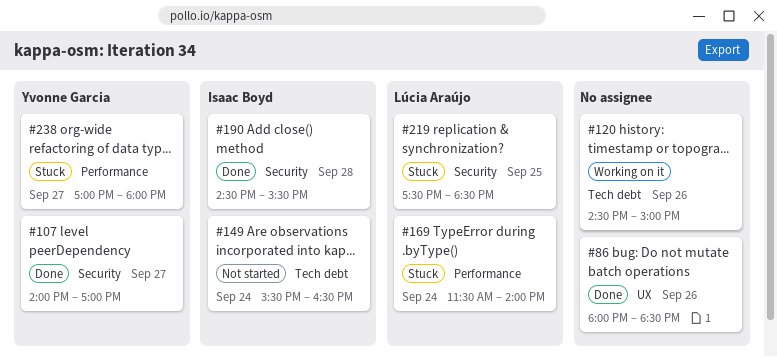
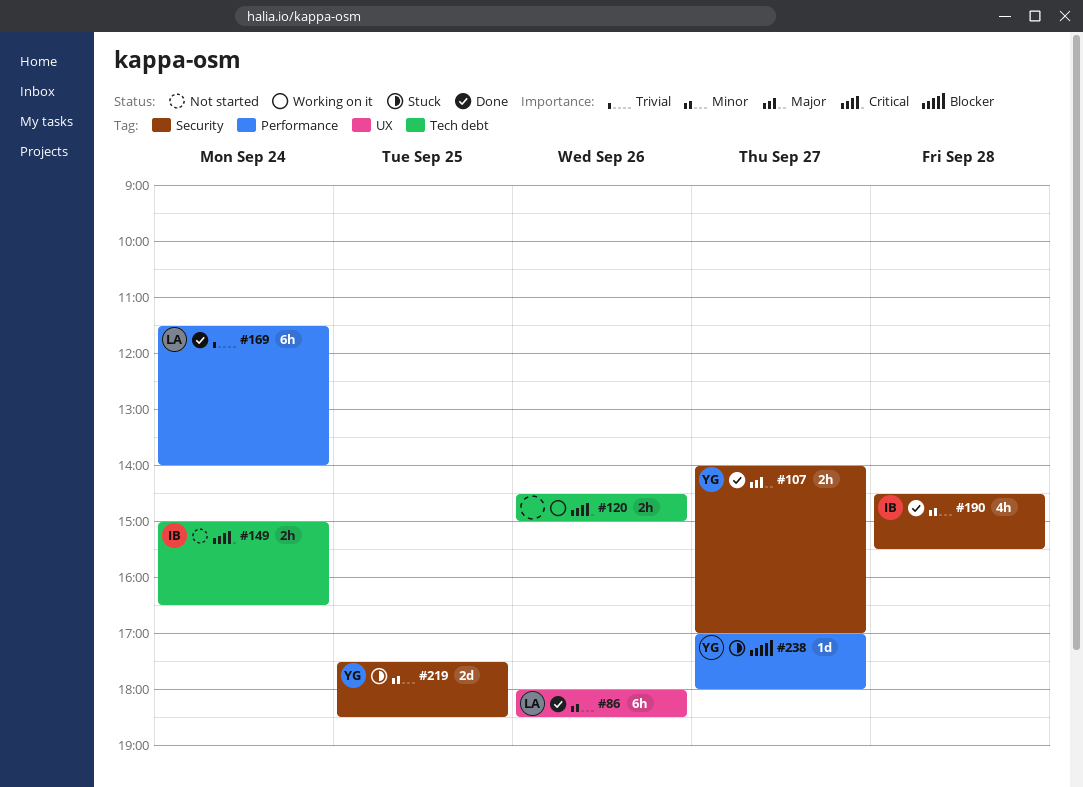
#86, owner: none -> Lúcia Araújo
#149, begins: 15:30 -> 15:00
#169, status: Stuck -> Done
#219, owner: Lúcia Araújo -> Yvonne Garcia

